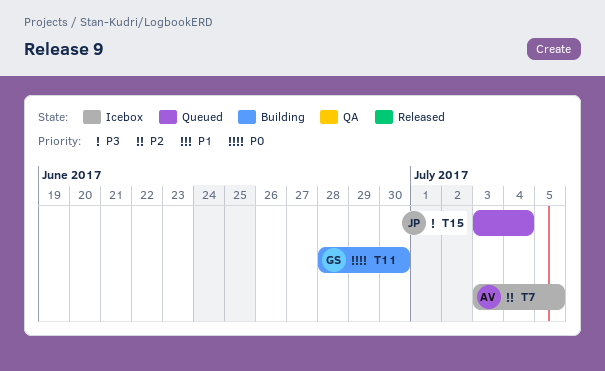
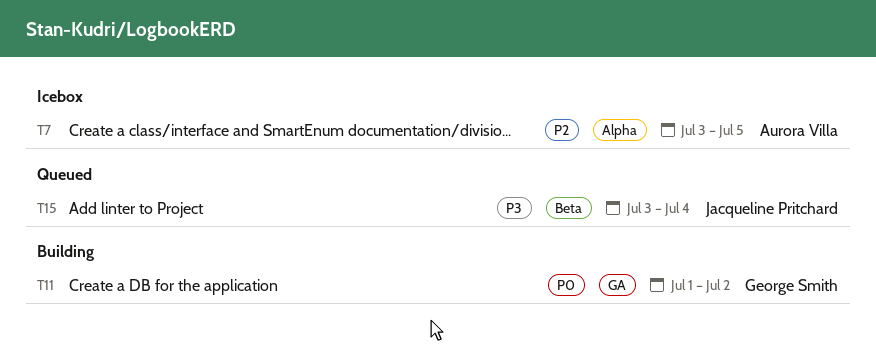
T11, start: Jun 28 -> Jul 1
T11, due: Jun 30 -> Jul 2

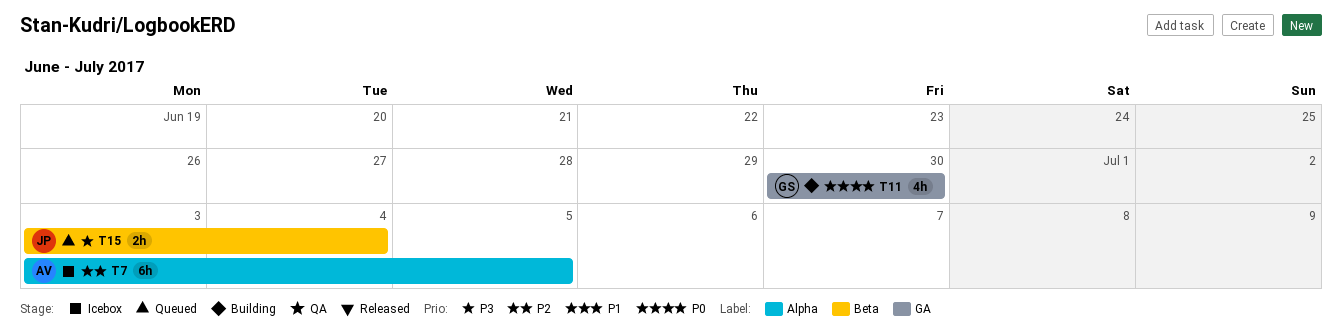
T11, start: Jul 1 -> Jun 30
T11, due: Jul 2 -> Jun 30

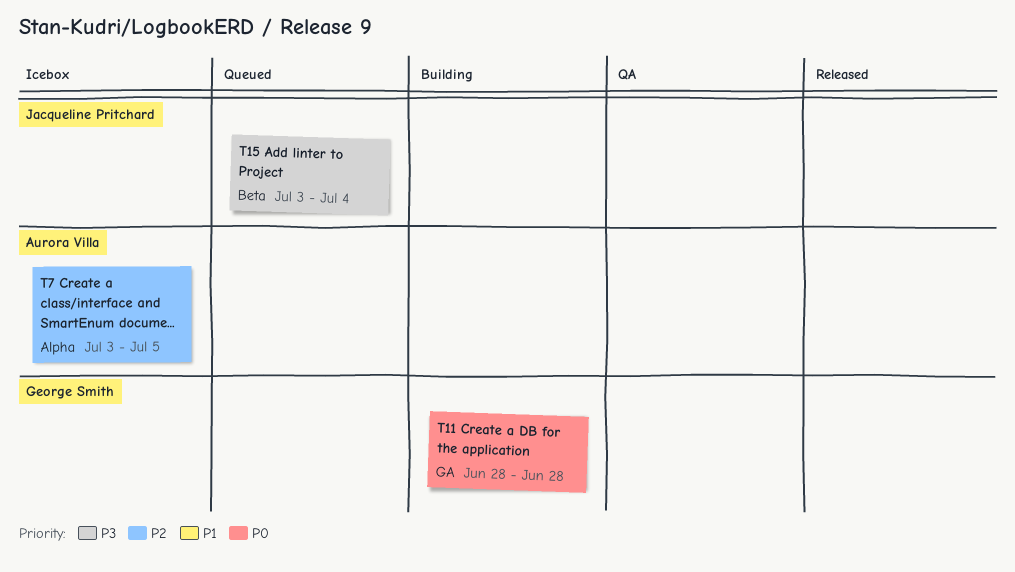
T11, start: Jun 30 -> Jun 28
T11, due: Jun 30 -> Jun 28

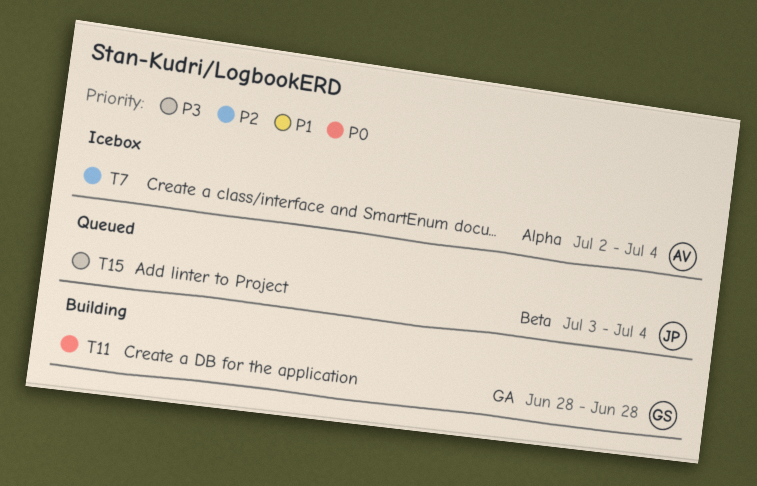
T7, start: Jul 3 -> Jul 2
T7, due: Jul 5 -> Jul 4

